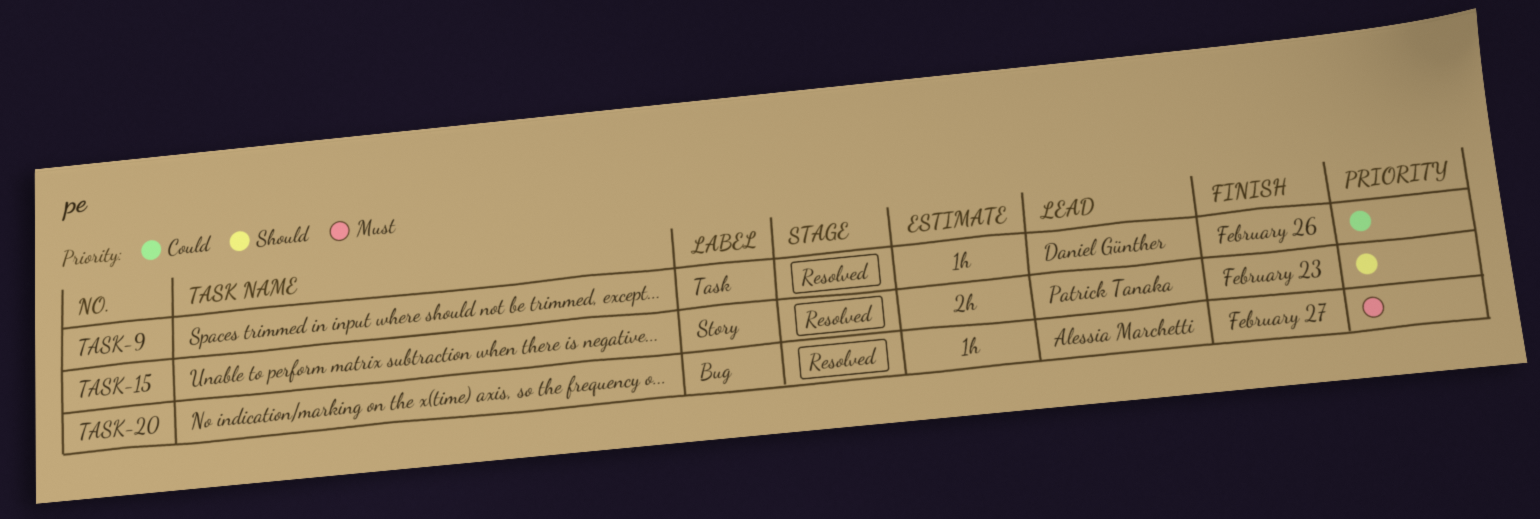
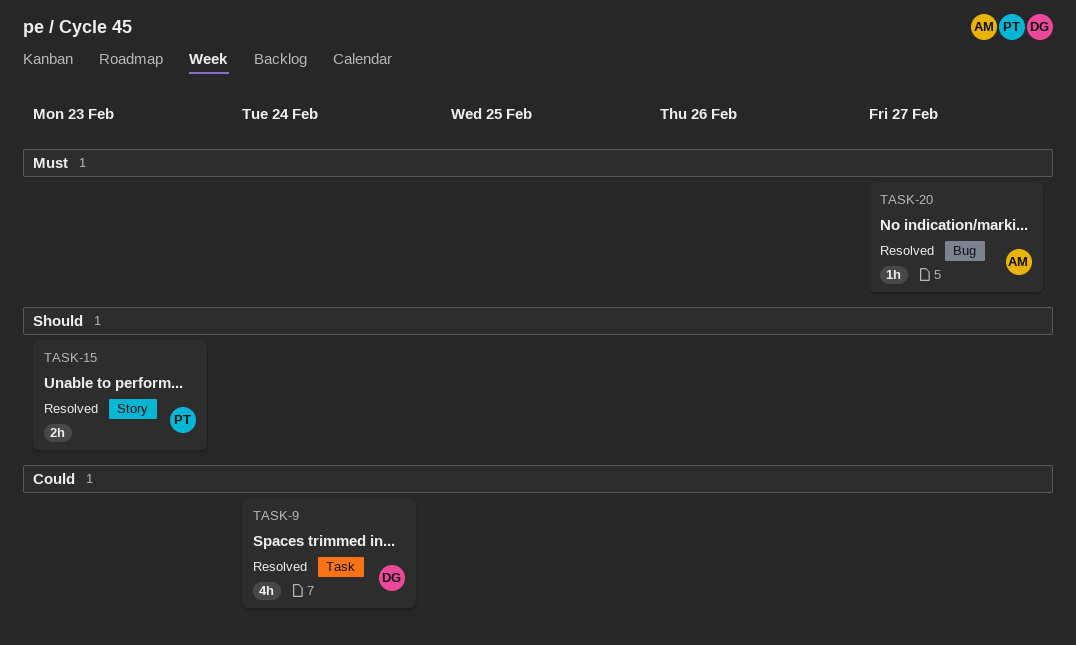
TASK-9, estimate: 1h -> 4h
TASK-9, due: Feb 26 -> Feb 24

